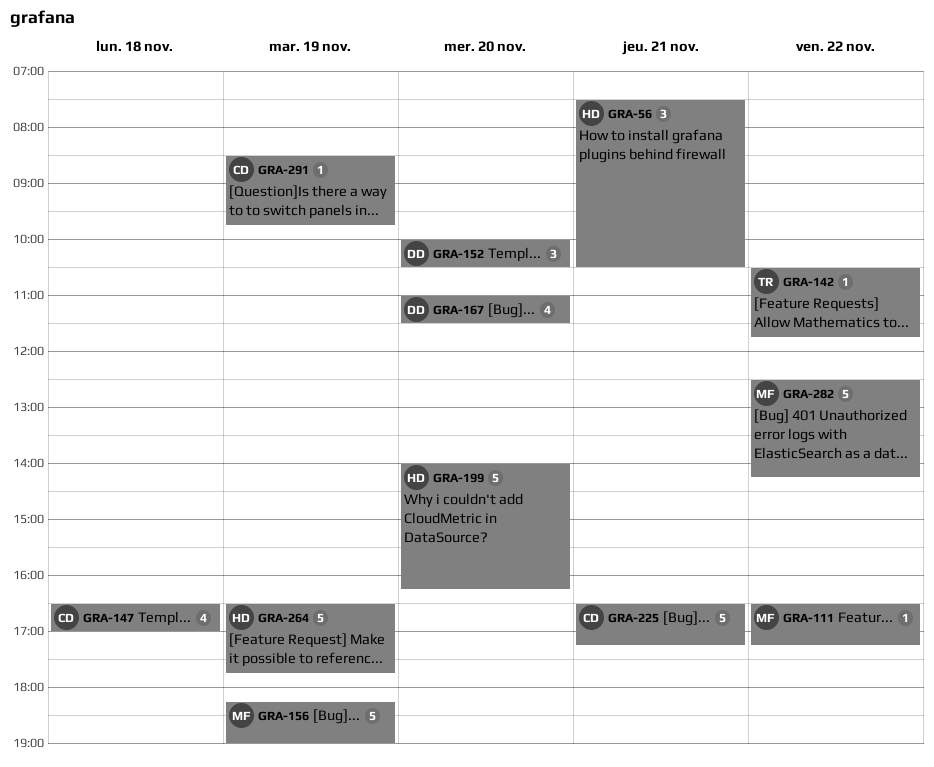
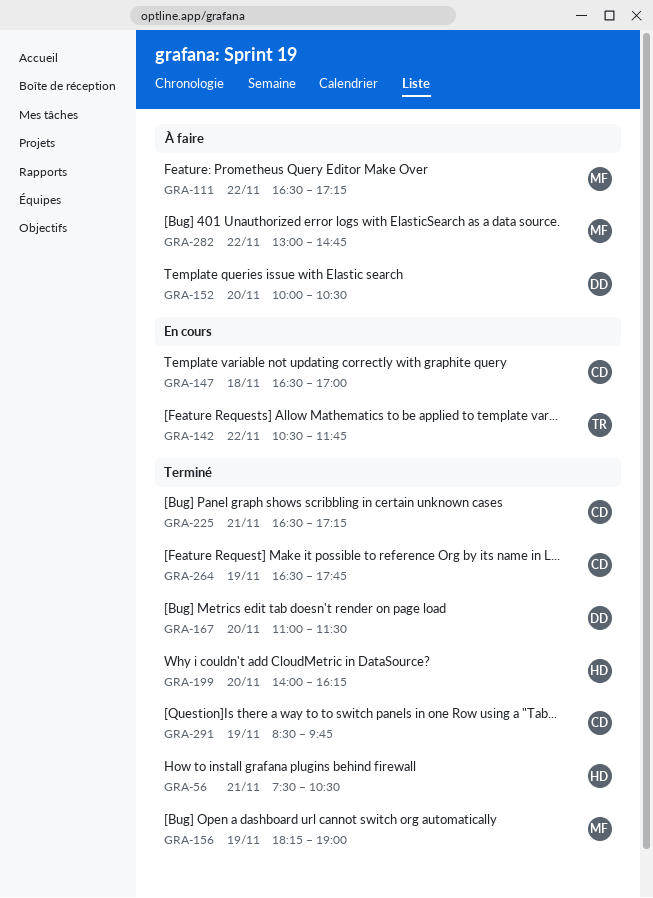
GRA-264, owner: HD -> CD
GRA-282, begins: 12:30 -> 13:00
GRA-282, ends: 14:15 -> 14:45

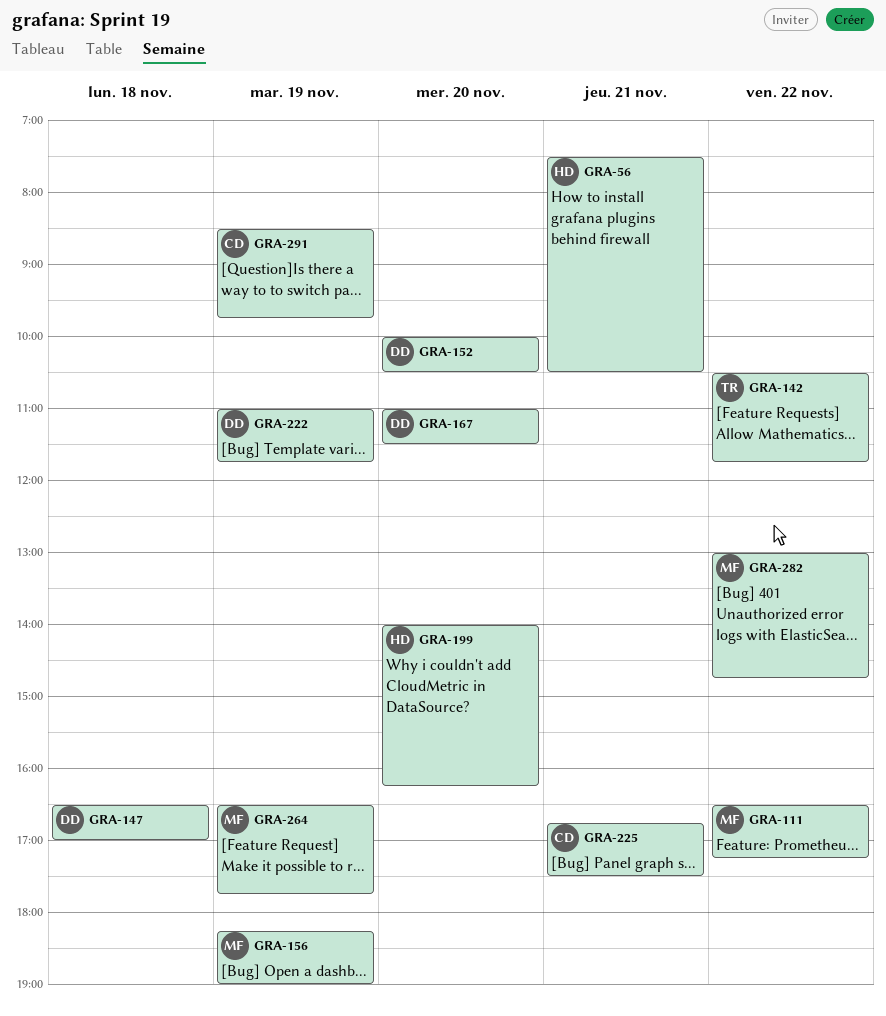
GRA-147, owner: CD -> DD
GRA-222: none -> present
GRA-225, begins: 16:30 -> 16:45
GRA-225, ends: 17:15 -> 17:30
GRA-264, owner: CD -> MF

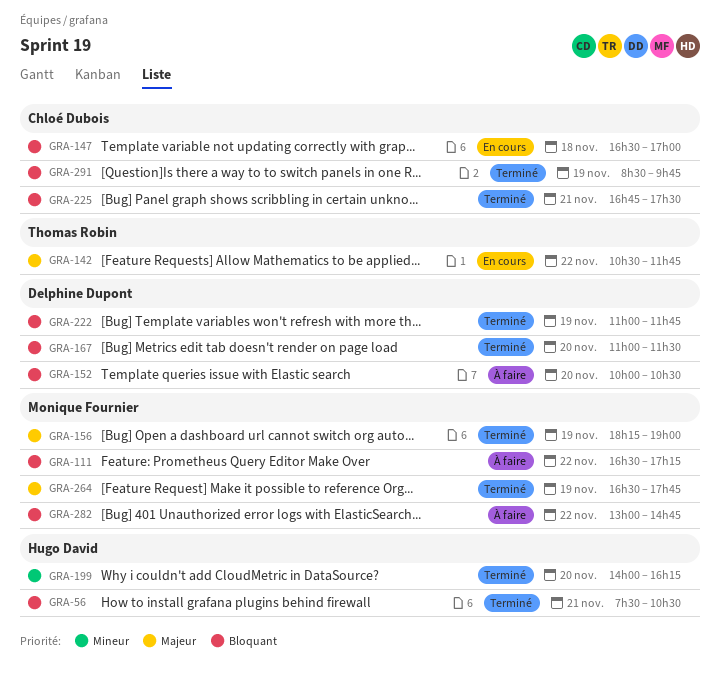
GRA-147, owner: Delphine Dupont -> Chloé Dubois

